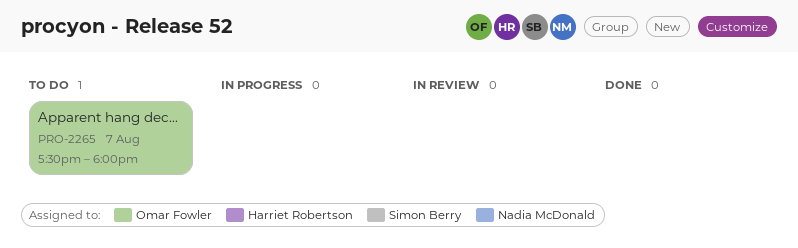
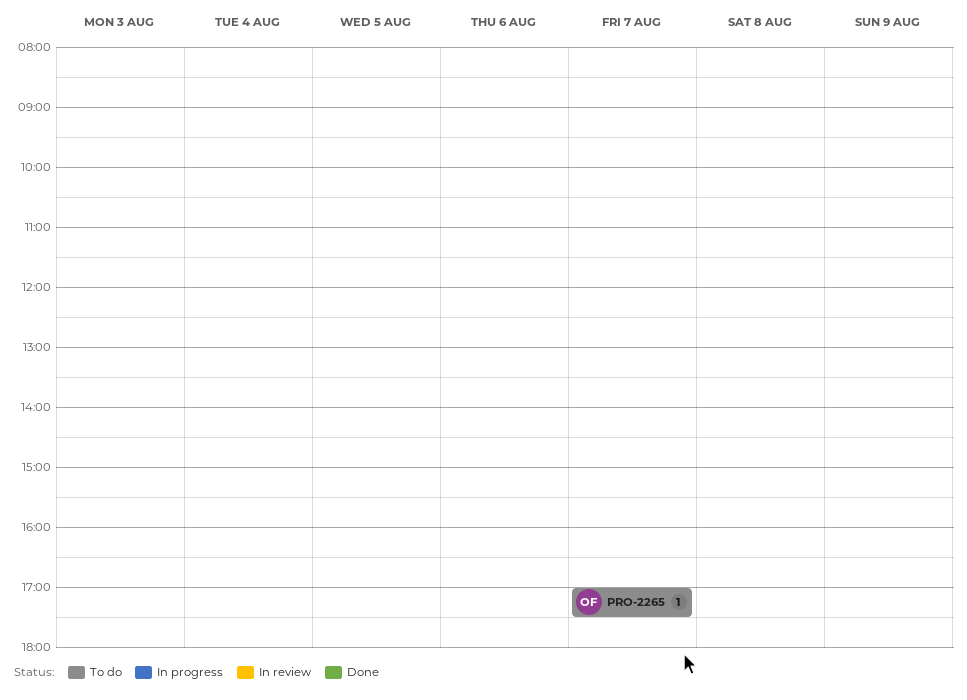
PRO-2265, begins: 17:30 -> 17:00
PRO-2265, ends: 18:00 -> 17:30

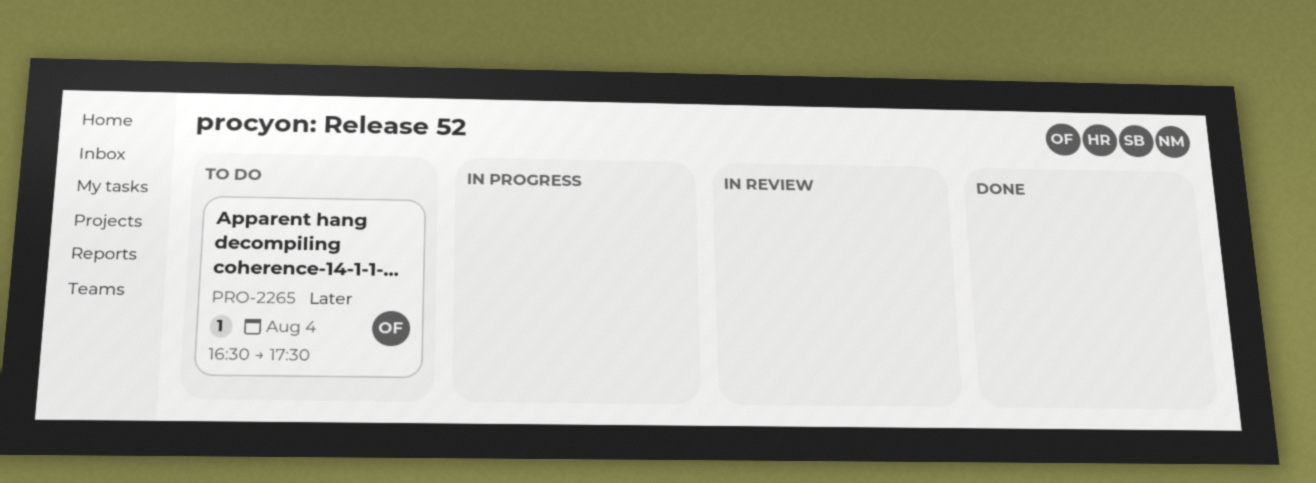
PRO-2265, day: Aug 7 -> Aug 4
PRO-2265, begins: 17:00 -> 16:30

